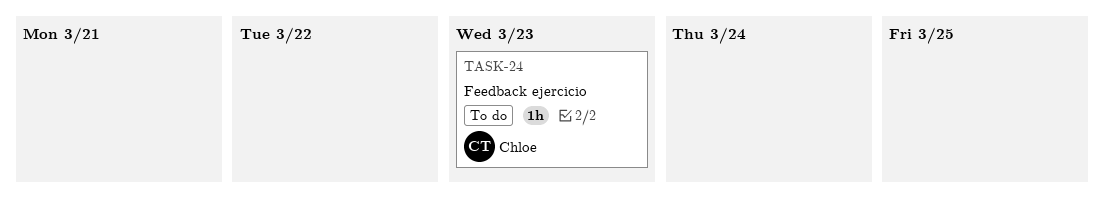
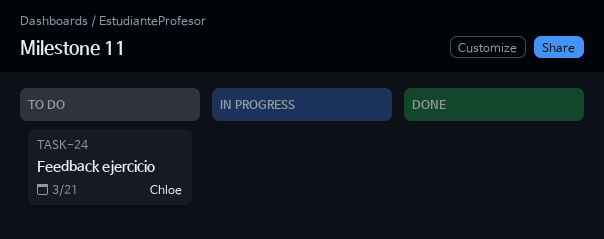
TASK-24, due: Mar 23 -> Mar 21

